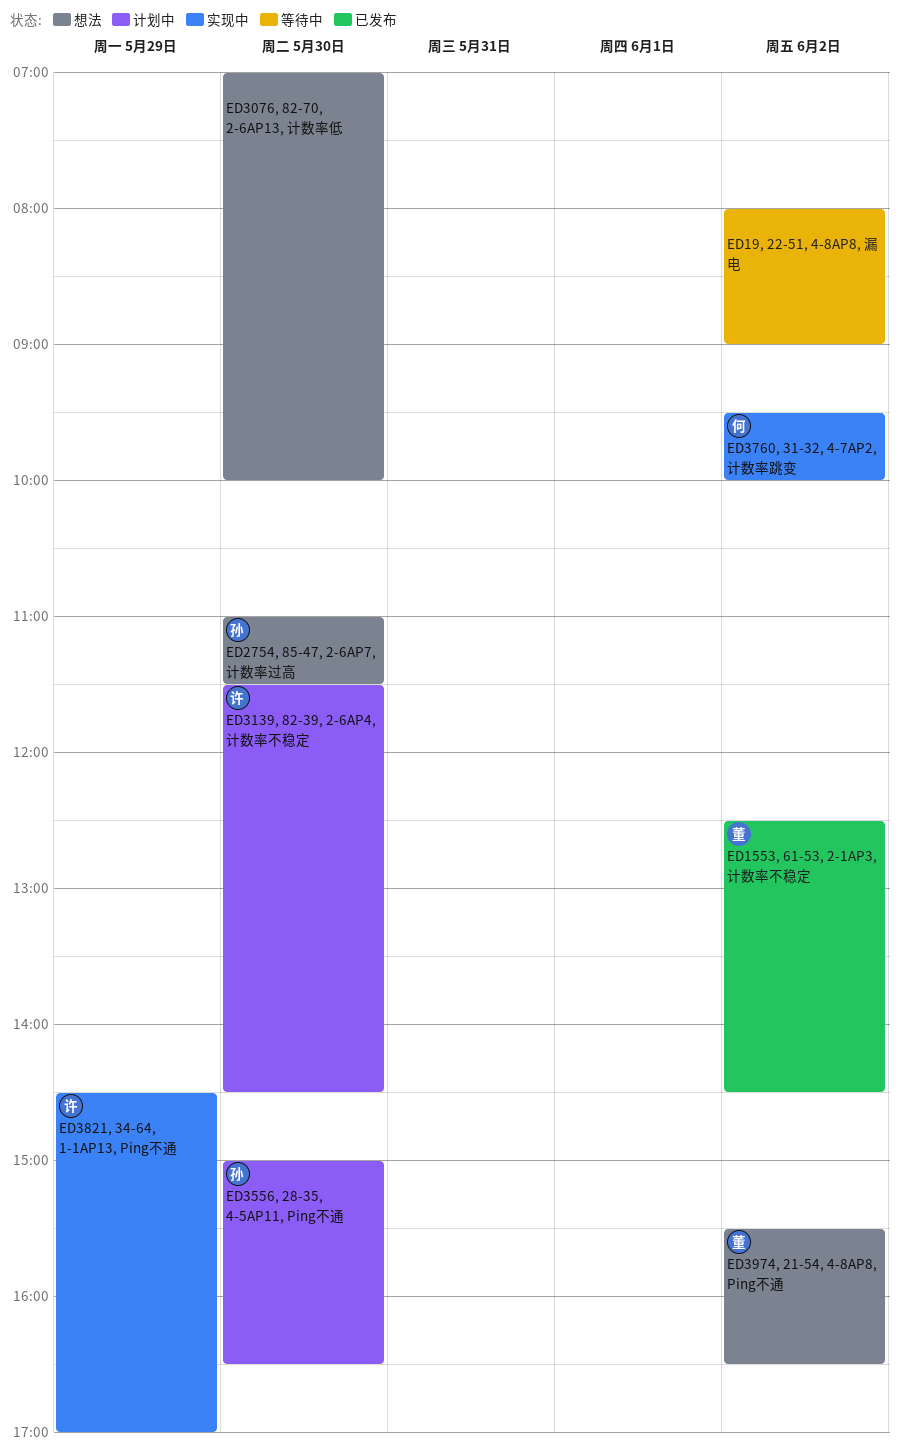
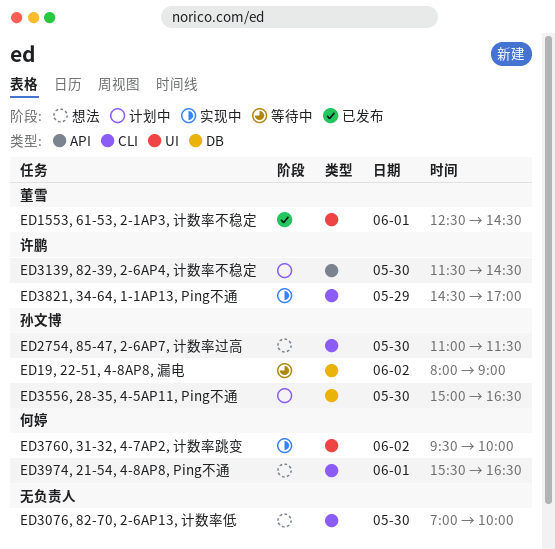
ED1553, 61-53, 2-1AP3, 计数率不稳定, day: Jun 2 -> Jun 1
ED19, 22-51, 4-8AP8, 漏电, owner: none -> 孙文博
ED3974, 21-54, 4-8AP8, Ping不通, owner: 董雪 -> 何婷
ED3974, 21-54, 4-8AP8, Ping不通, day: Jun 2 -> Jun 1

